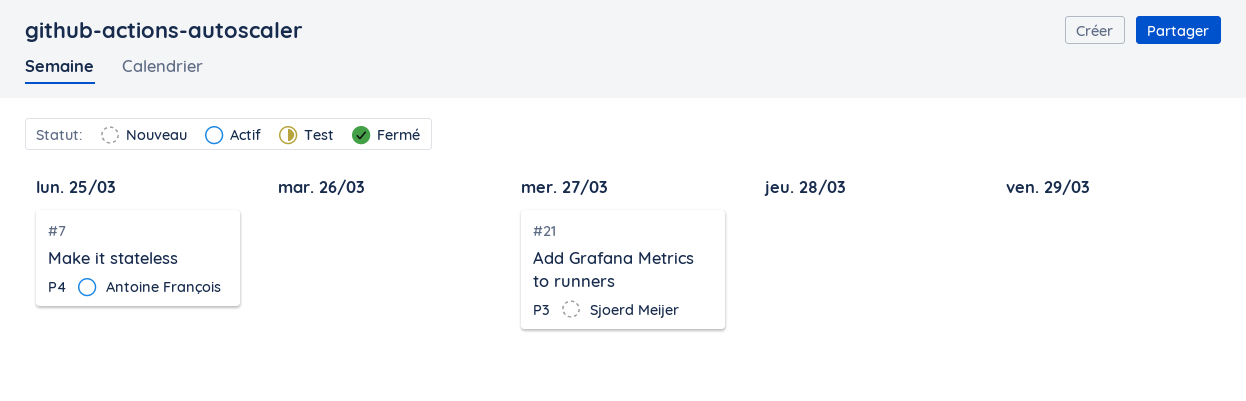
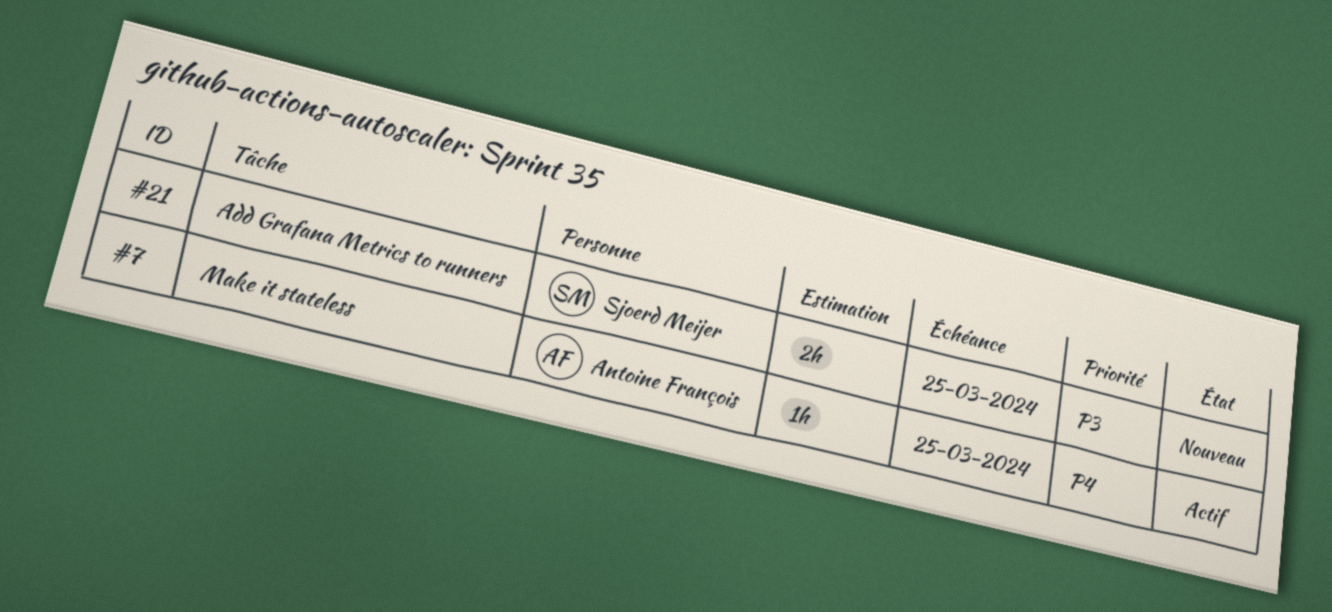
#21, due: Mar 27 -> Mar 25

